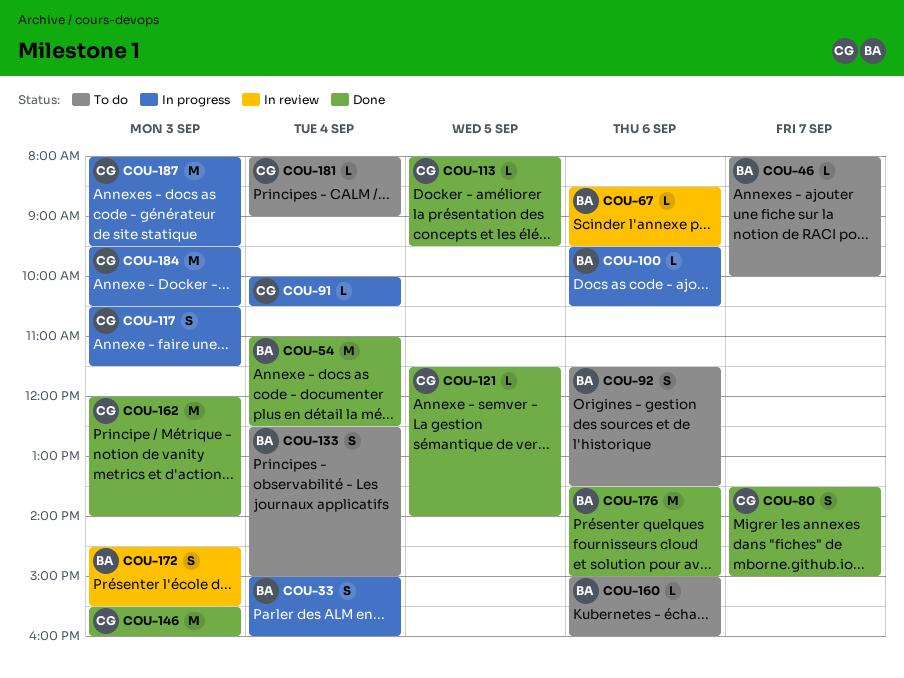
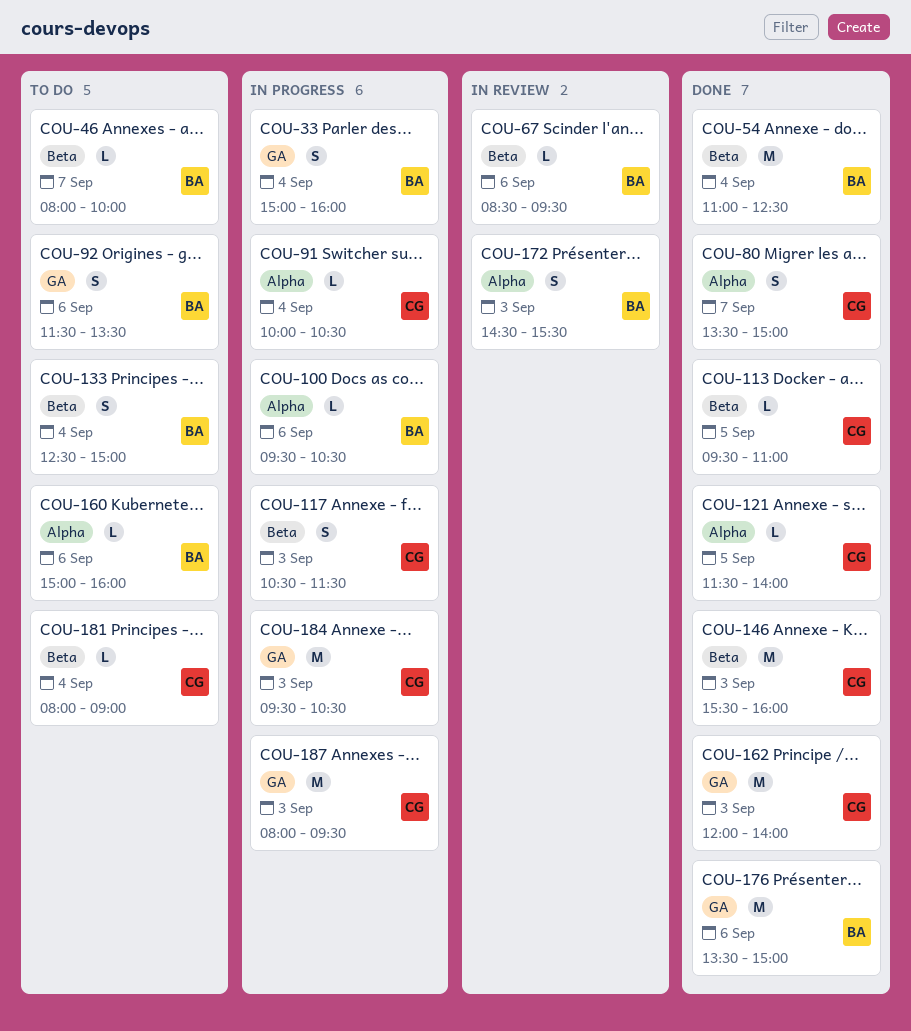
COU-113, begins: 08:00 -> 09:30
COU-113, ends: 09:30 -> 11:00

